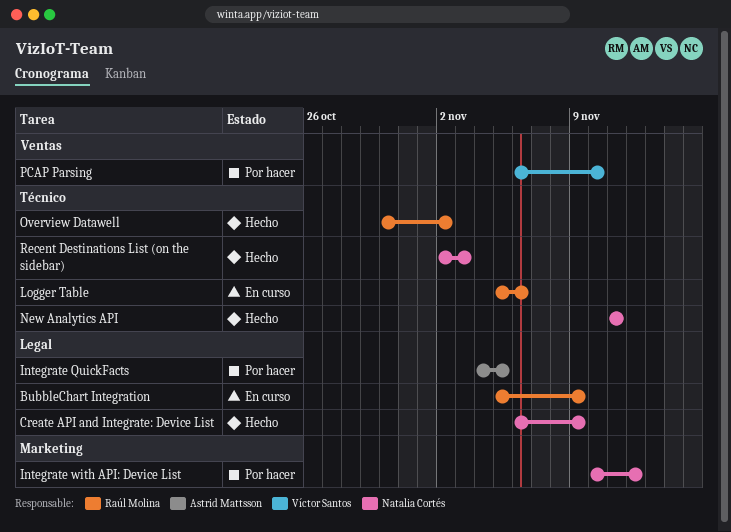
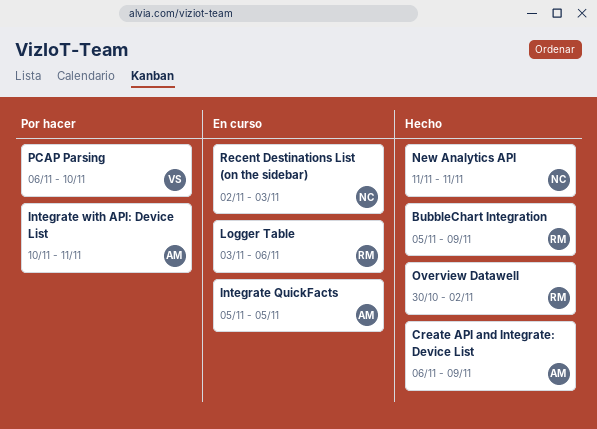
BubbleChart Integration, status: En curso -> Hecho
Create API and Integrate: Device List, owner: Natalia Cortés -> Astrid Mattsson
Integrate QuickFacts, status: Por hacer -> En curso
Integrate QuickFacts, start: Nov 4 -> Nov 5
Integrate with API: Device List, owner: Natalia Cortés -> Astrid Mattsson
Integrate with API: Device List, due: Nov 12 -> Nov 11
Logger Table, start: Nov 5 -> Nov 3
Recent Destinations List (on the sidebar), status: Hecho -> En curso

